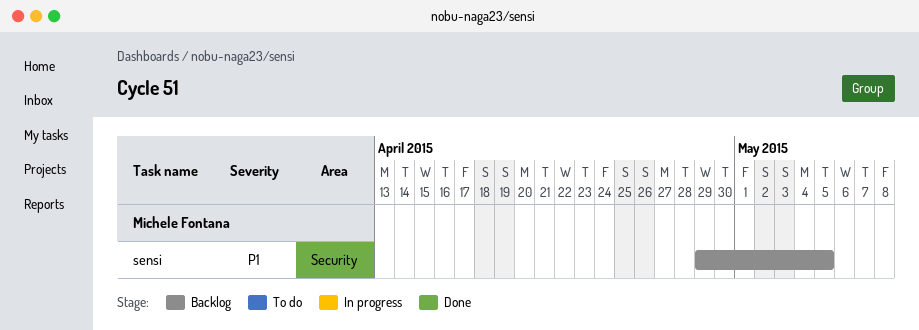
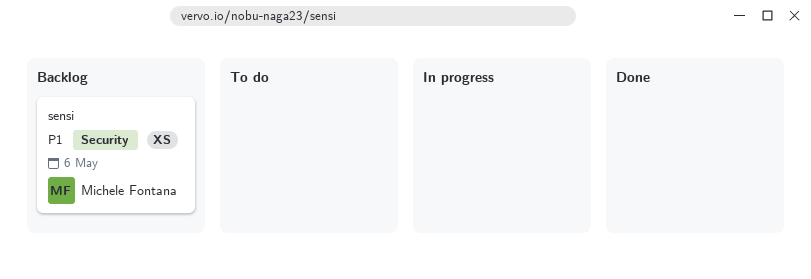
sensi, due: May 5 -> May 6

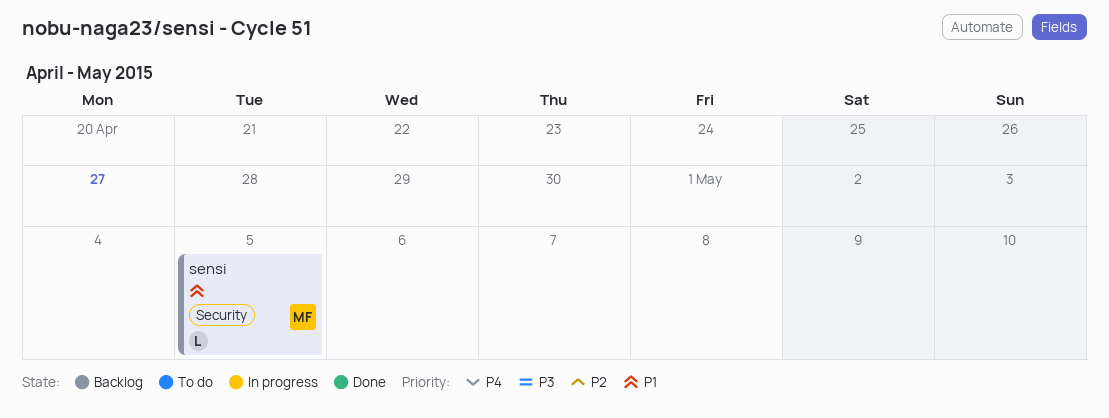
sensi, estimate: XS -> L
sensi, due: May 6 -> May 5

